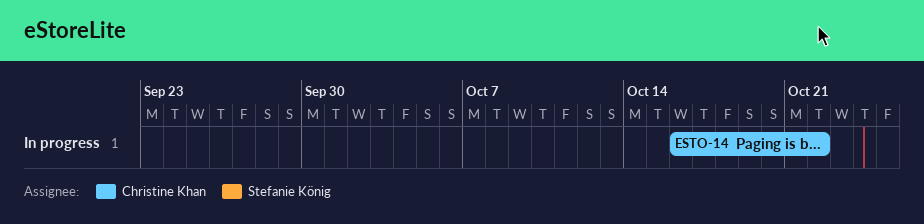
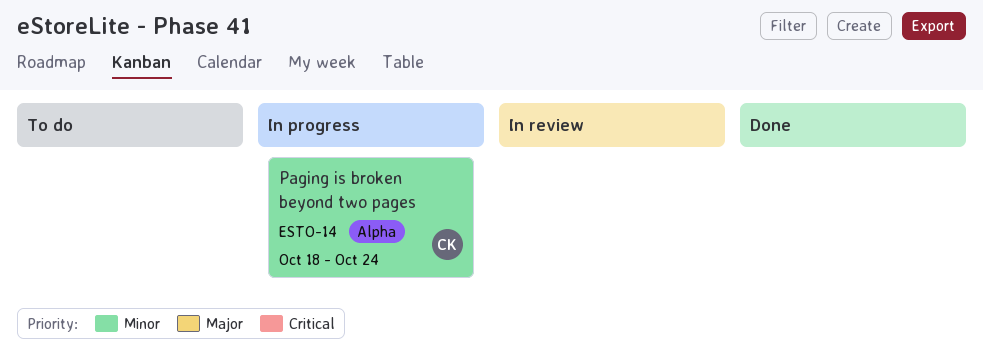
ESTO-14, start: Oct 16 -> Oct 18
ESTO-14, due: Oct 22 -> Oct 24

